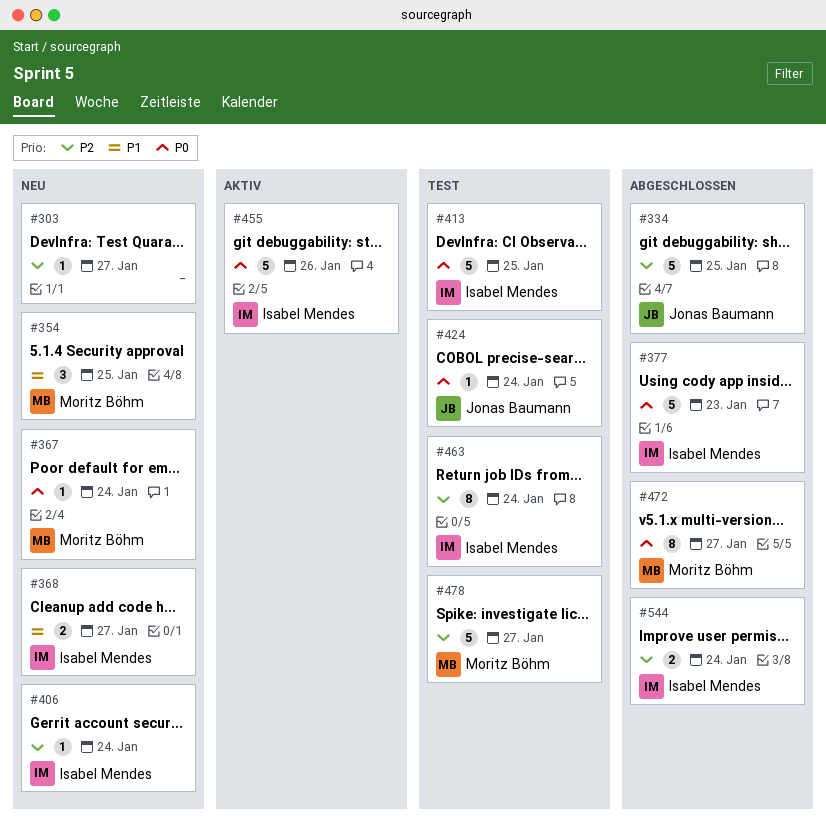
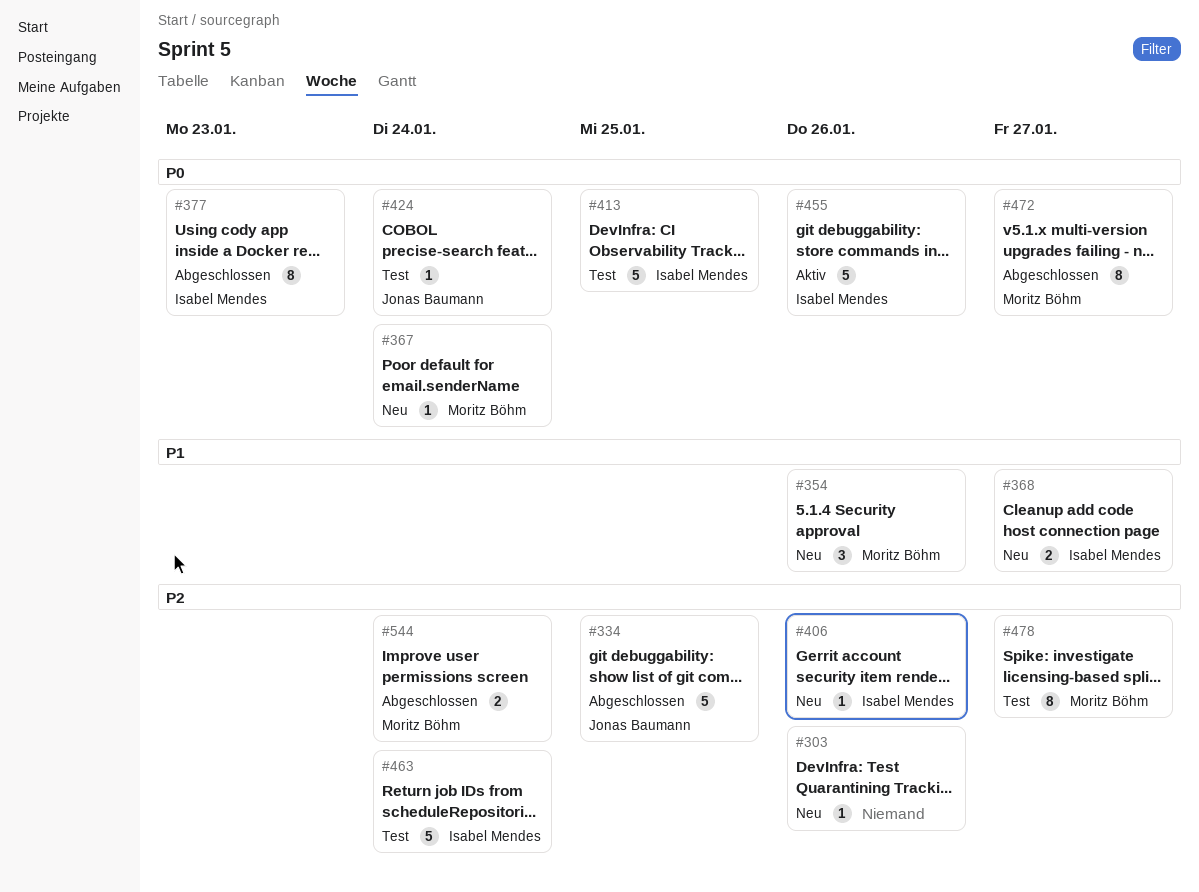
#303, due: Jan 27 -> Jan 26
#354, due: Jan 25 -> Jan 26
#377, estimate: 5 -> 8
#406, due: Jan 24 -> Jan 26
#463, estimate: 8 -> 5
#478, estimate: 5 -> 8
#544, owner: Isabel Mendes -> Moritz Böhm

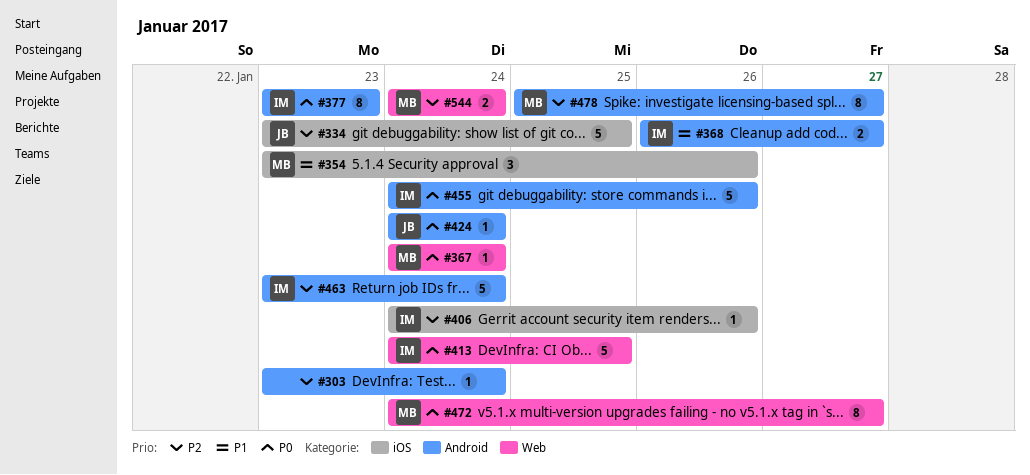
#303, due: Jan 26 -> Jan 24

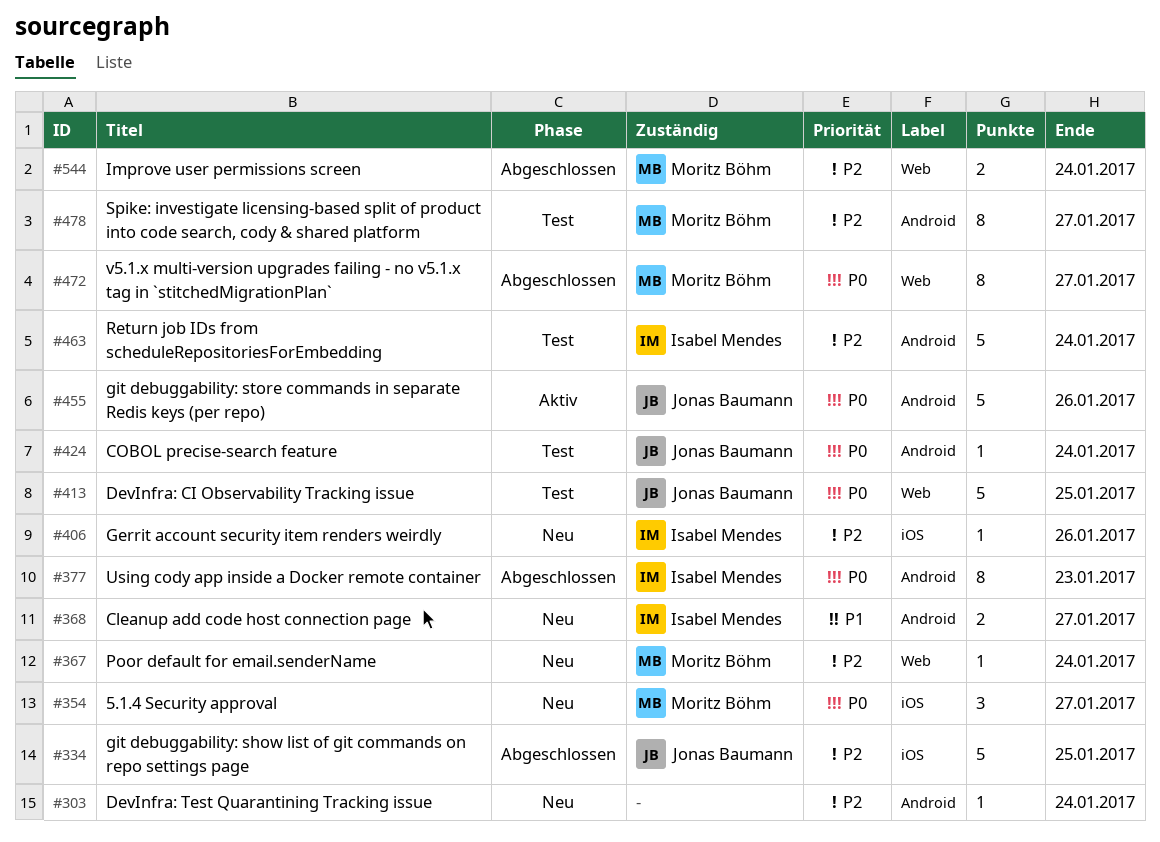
#354, priority: P1 -> P0
#354, due: Jan 26 -> Jan 27
#367, priority: P0 -> P2
#413, owner: Isabel Mendes -> Jonas Baumann
#455, owner: Isabel Mendes -> Jonas Baumann

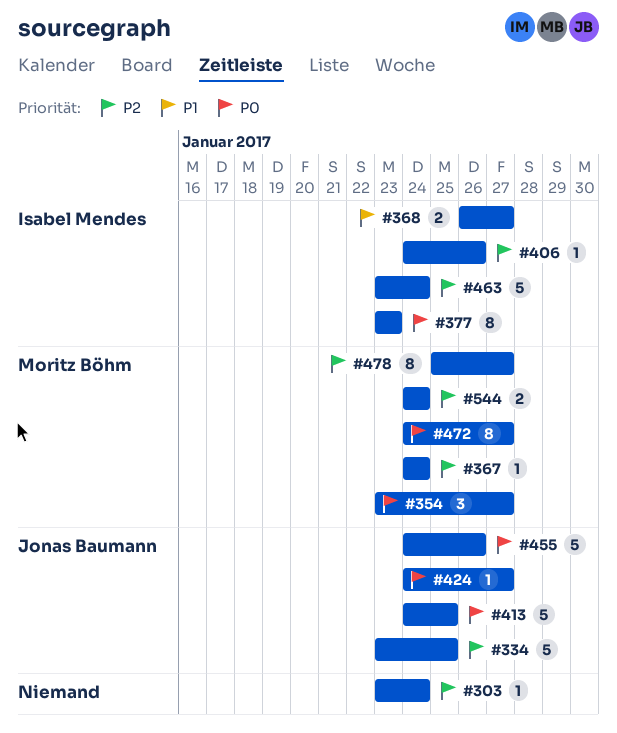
#424, due: Jan 24 -> Jan 27

